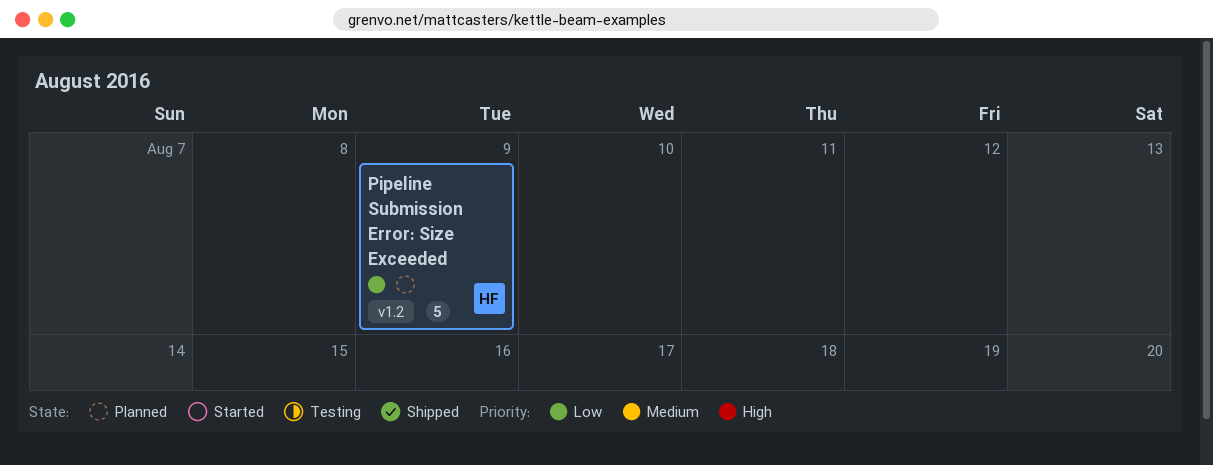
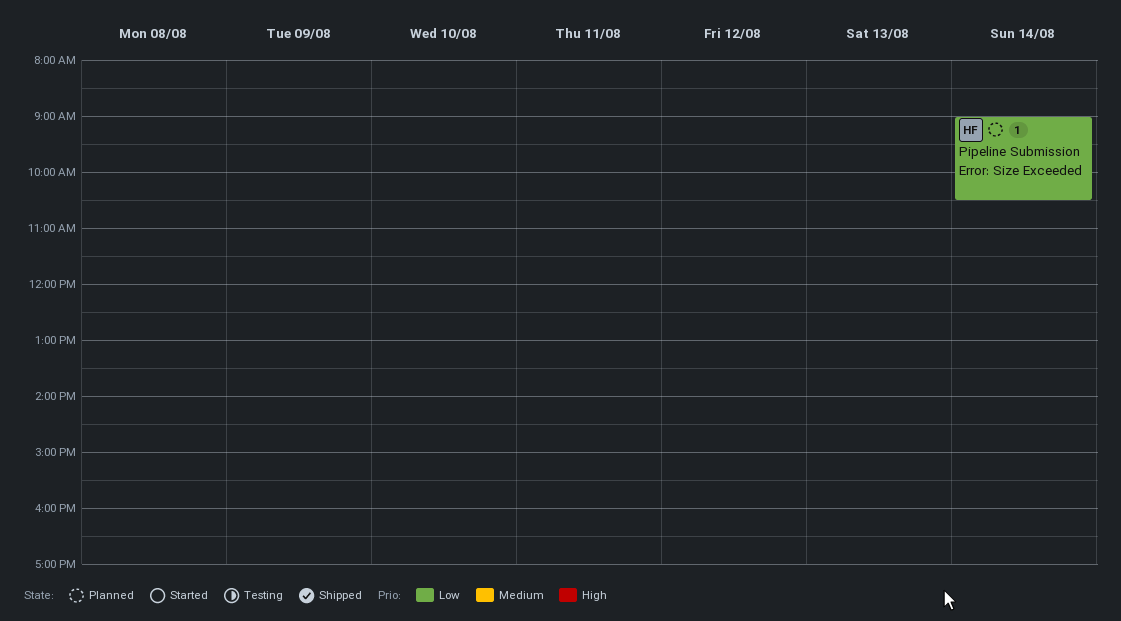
Pipeline Submission Error: Size Exceeded, estimate: 5 -> 1
Pipeline Submission Error: Size Exceeded, day: Aug 9 -> Aug 14

